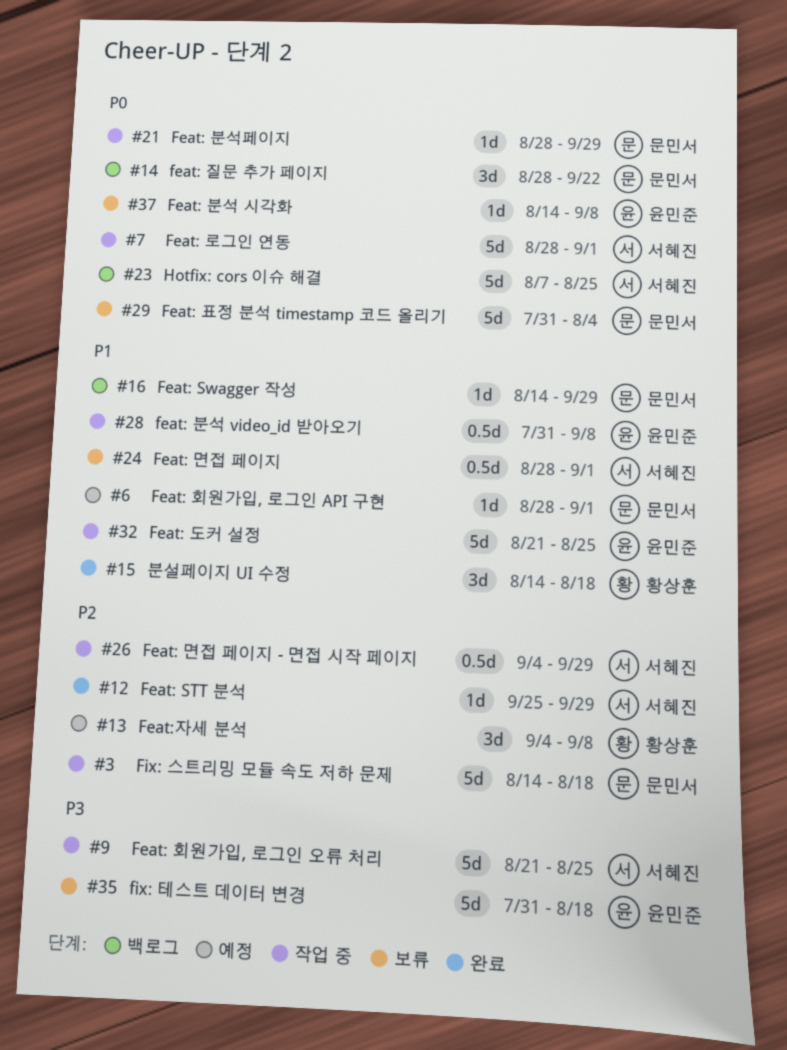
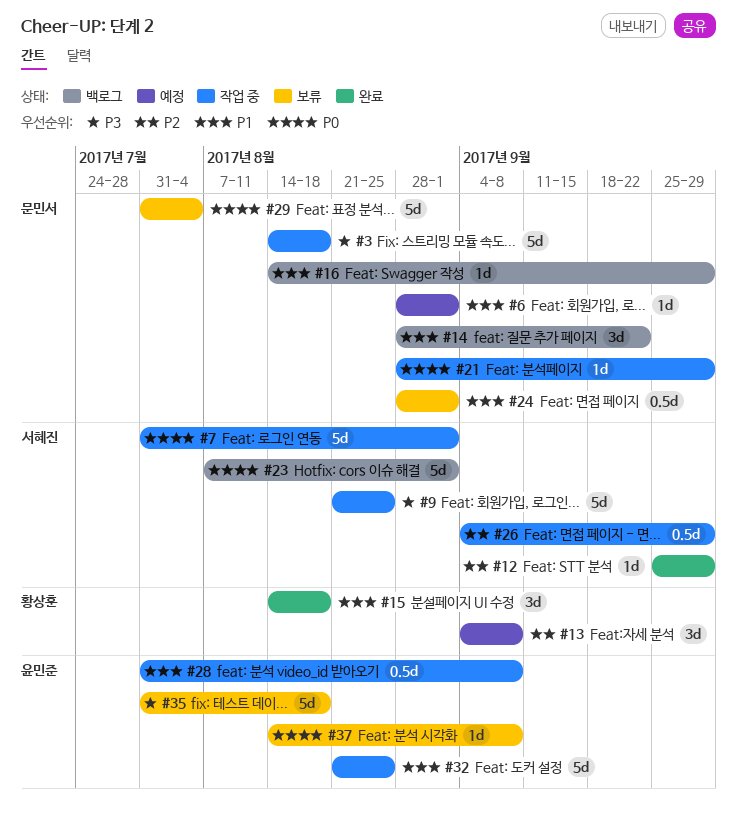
#3, priority: P2 -> P3
#7, start: Aug 28 -> Jul 31
#14, priority: P0 -> P1
#23, due: Aug 25 -> Sep 1
#24, owner: 서혜진 -> 문민서

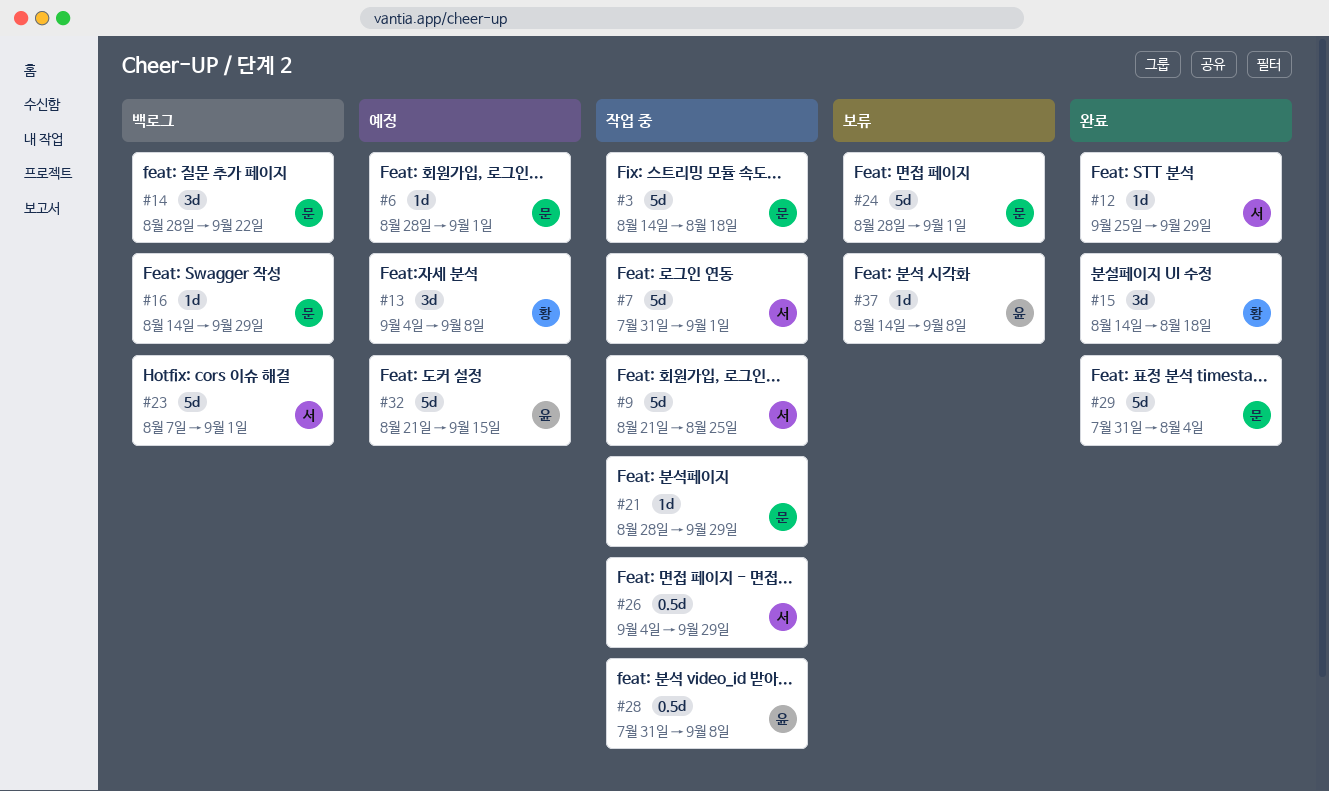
#24, estimate: 0.5d -> 5d
#29, status: 보류 -> 완료
#32, status: 작업 중 -> 예정
#32, due: Aug 25 -> Sep 15
#35: present -> none

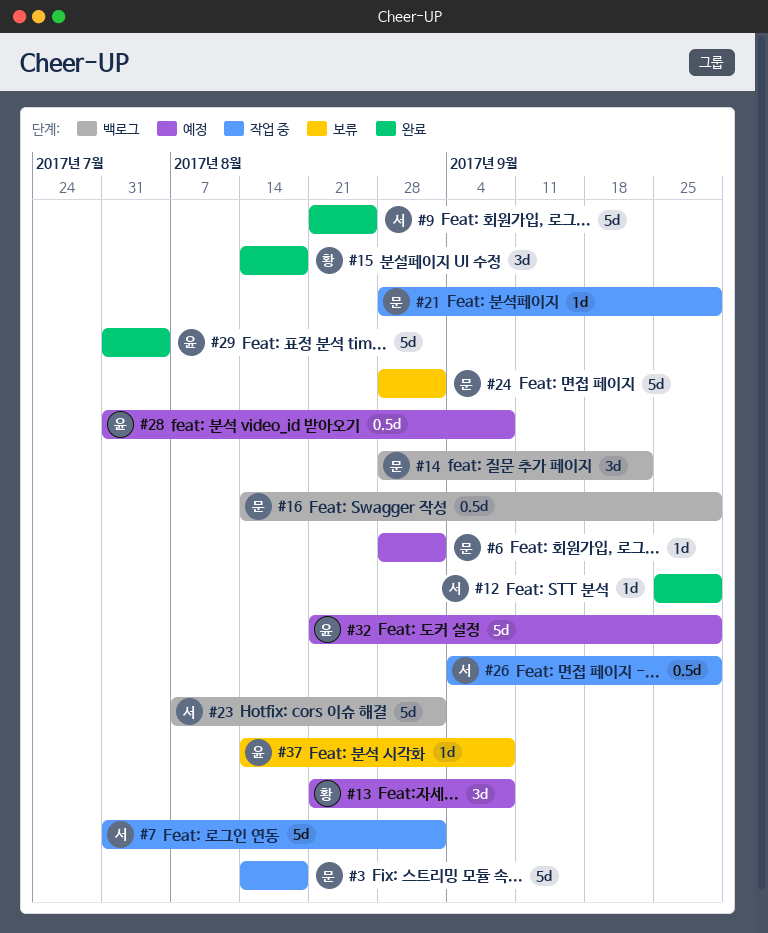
#9, status: 작업 중 -> 완료
#13, start: Sep 4 -> Aug 21
#16, estimate: 1d -> 0.5d
#28, status: 작업 중 -> 예정
#29, owner: 문 -> 윤
#32, due: Sep 15 -> Sep 29

